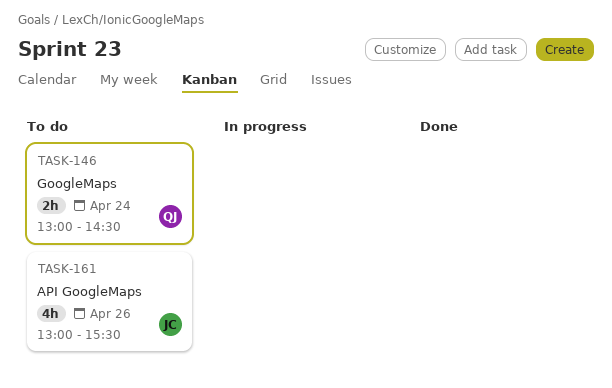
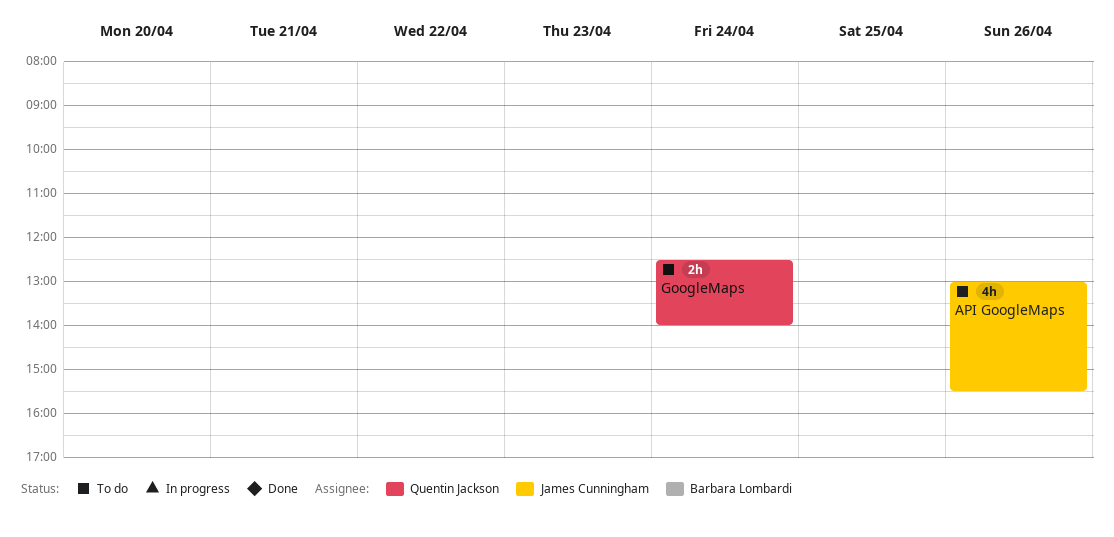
GoogleMaps, begins: 13:00 -> 12:30
GoogleMaps, ends: 14:30 -> 14:00

